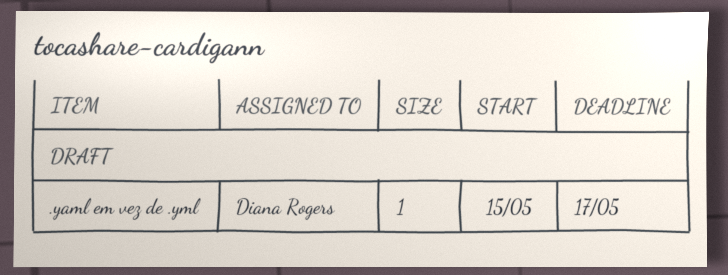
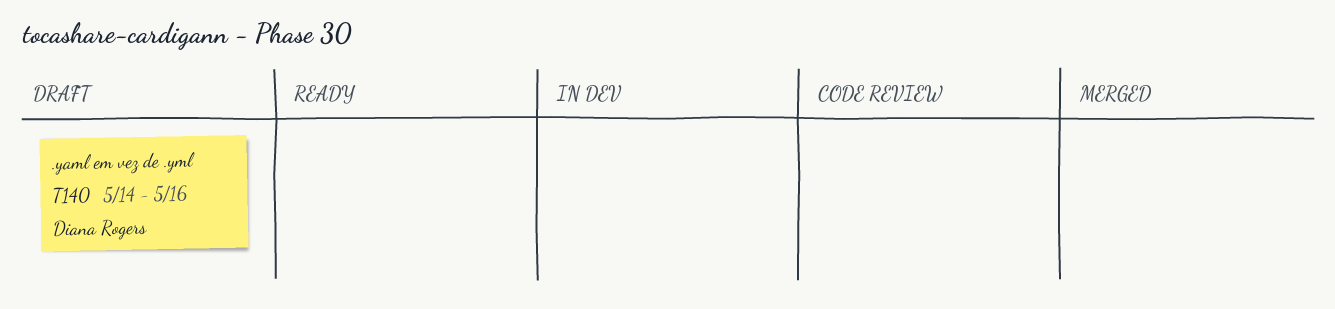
.yaml em vez de .yml, start: May 15 -> May 14
.yaml em vez de .yml, due: May 17 -> May 16

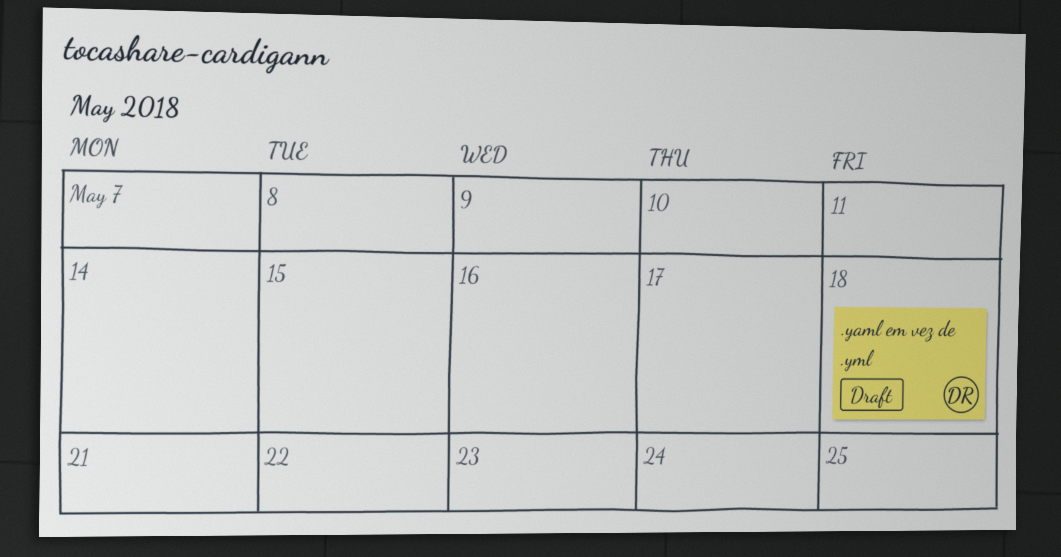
.yaml em vez de .yml, due: May 16 -> May 18

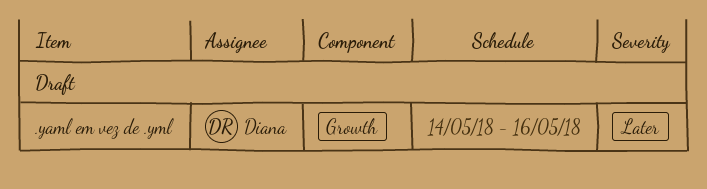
.yaml em vez de .yml, due: May 18 -> May 16

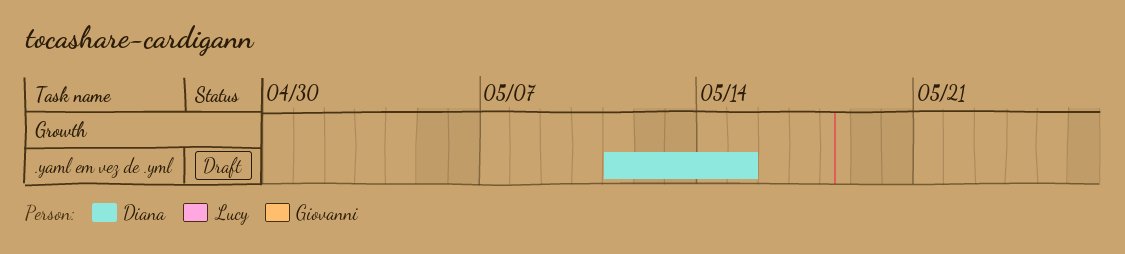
.yaml em vez de .yml, start: May 14 -> May 11
.yaml em vez de .yml, due: May 16 -> May 15

